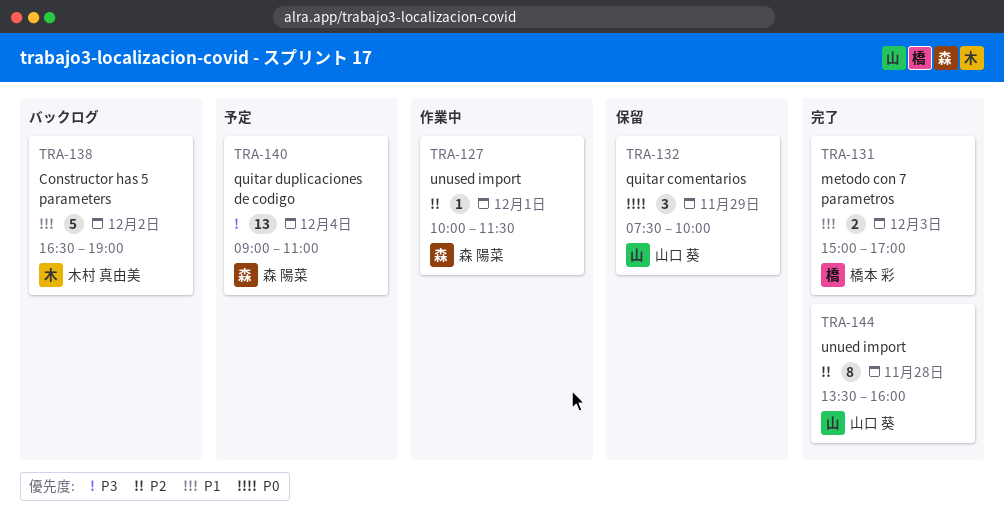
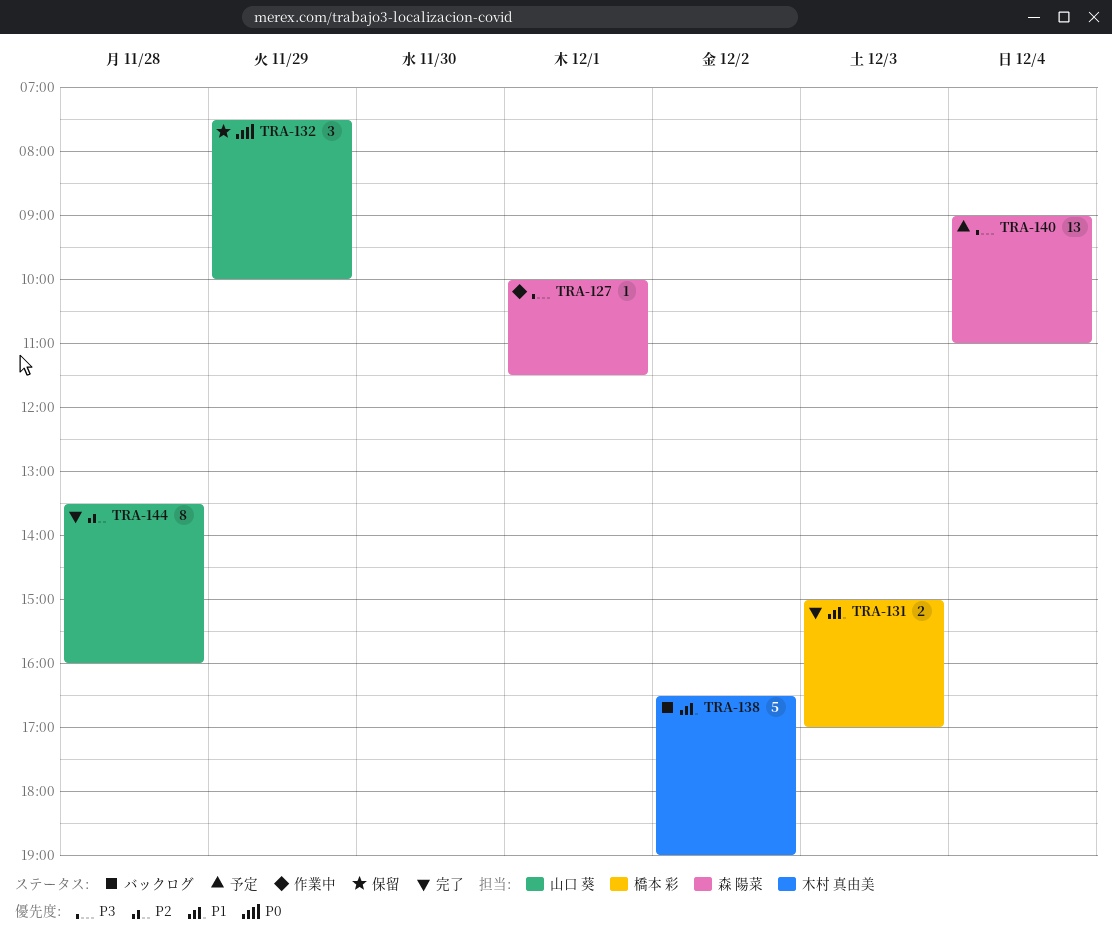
TRA-127, priority: P2 -> P3

